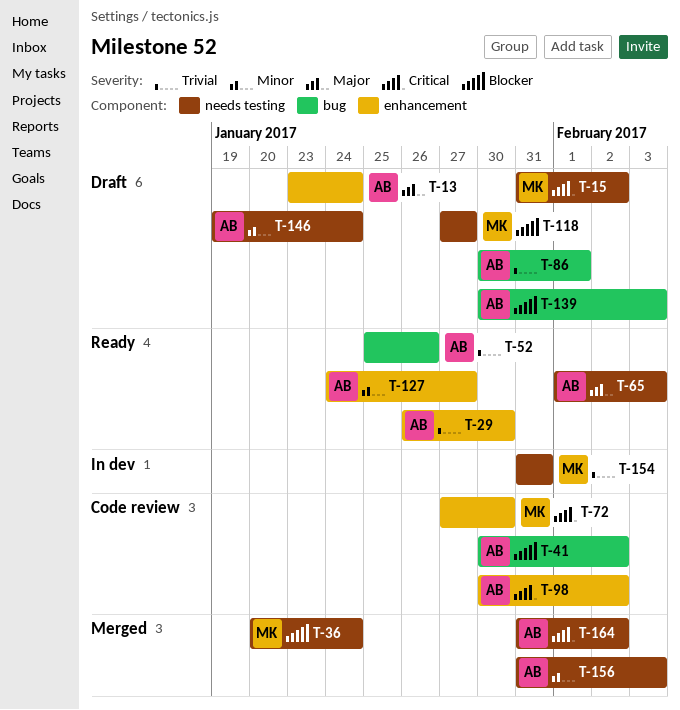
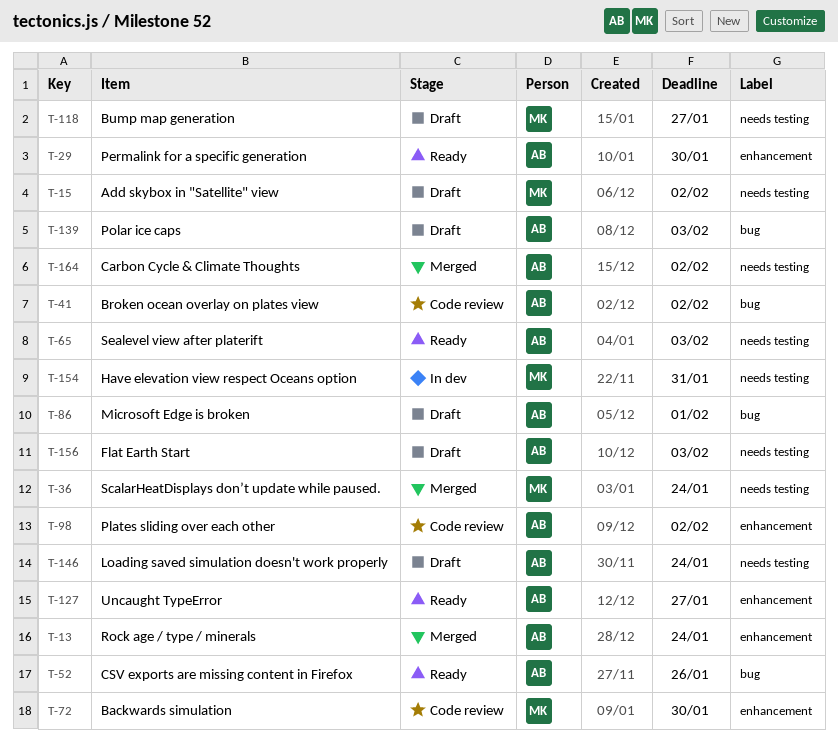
T-13, status: Draft -> Merged
T-156, status: Merged -> Draft

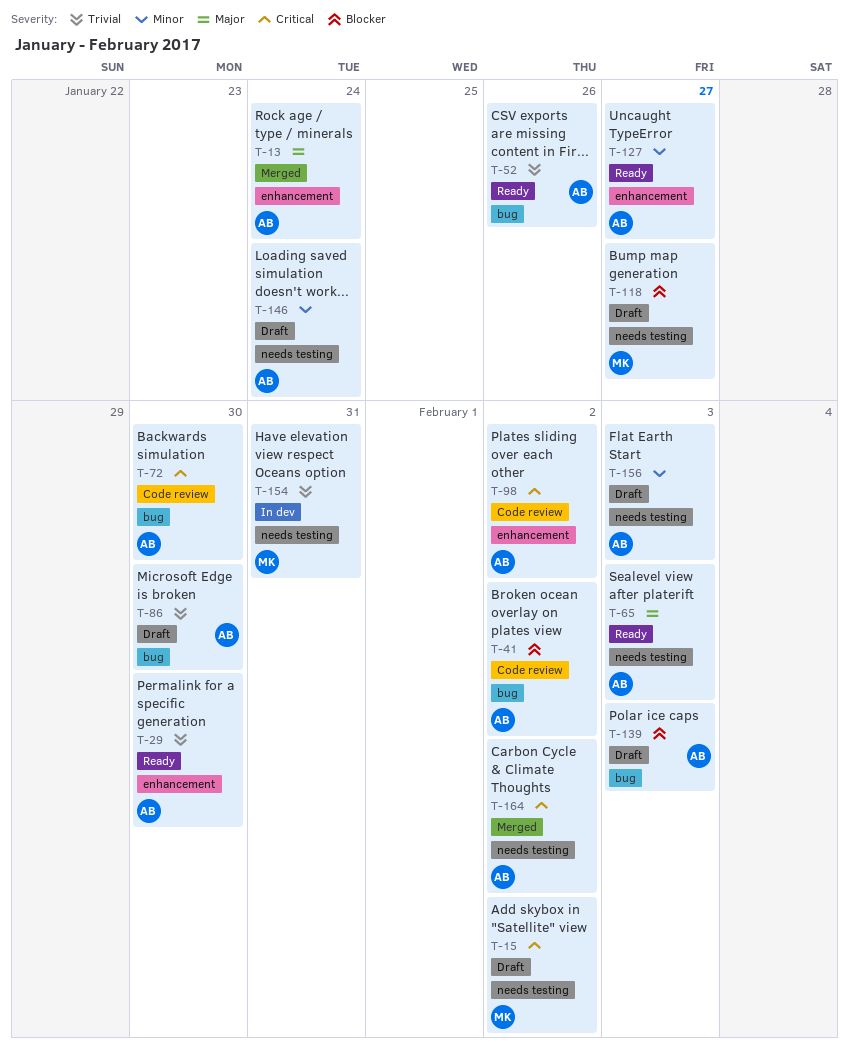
T-36: present -> none
T-72, owner: MK -> AB
T-72, label: enhancement -> bug
T-86, due: Feb 1 -> Jan 30

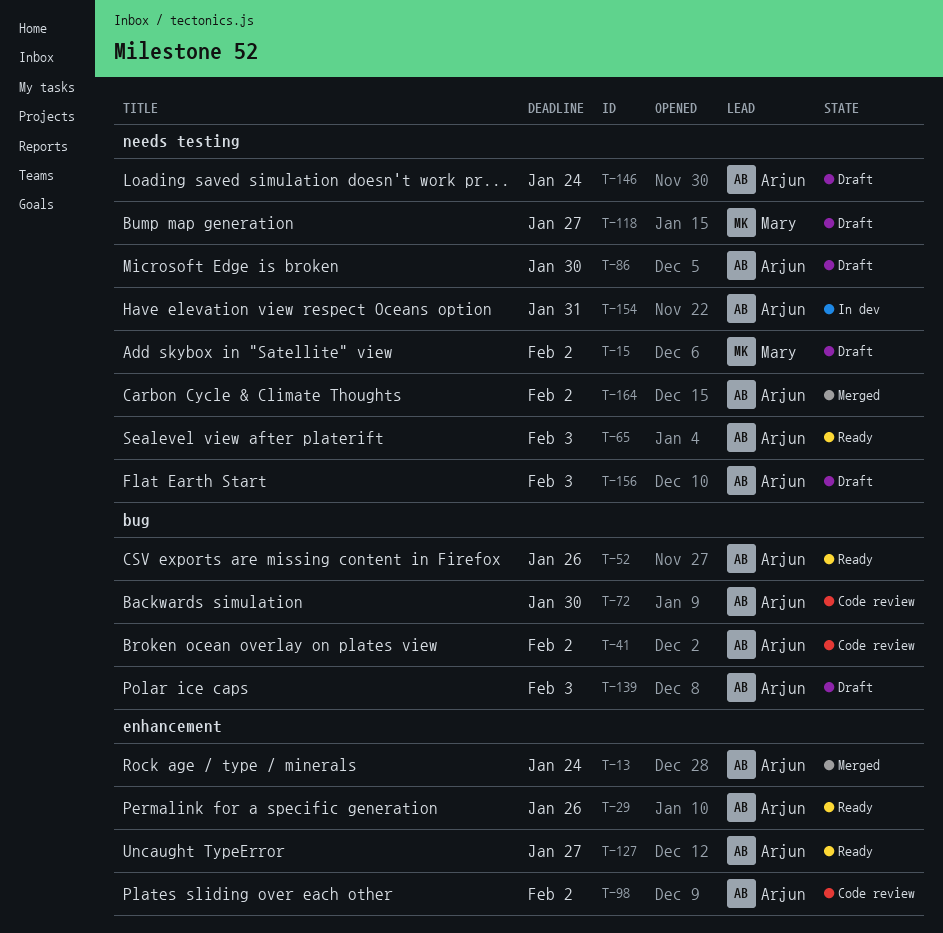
T-29, due: Jan 30 -> Jan 26
T-86, label: bug -> needs testing
T-154, owner: Mary -> Arjun

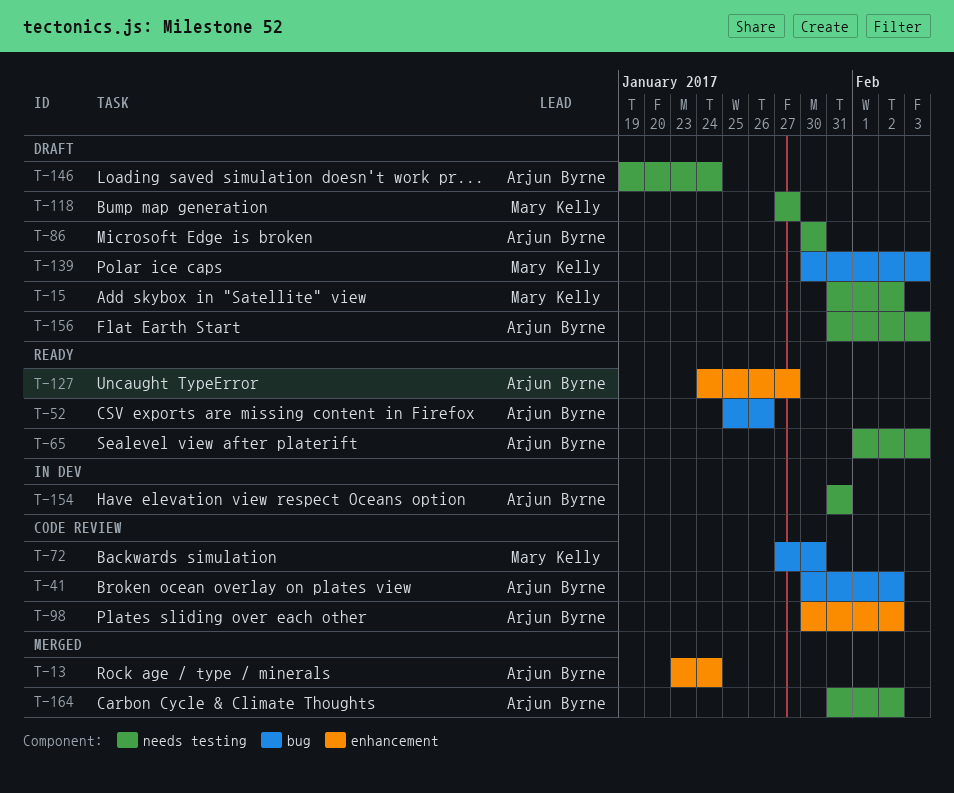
T-29: present -> none
T-72, owner: Arjun Byrne -> Mary Kelly
T-139, owner: Arjun Byrne -> Mary Kelly

